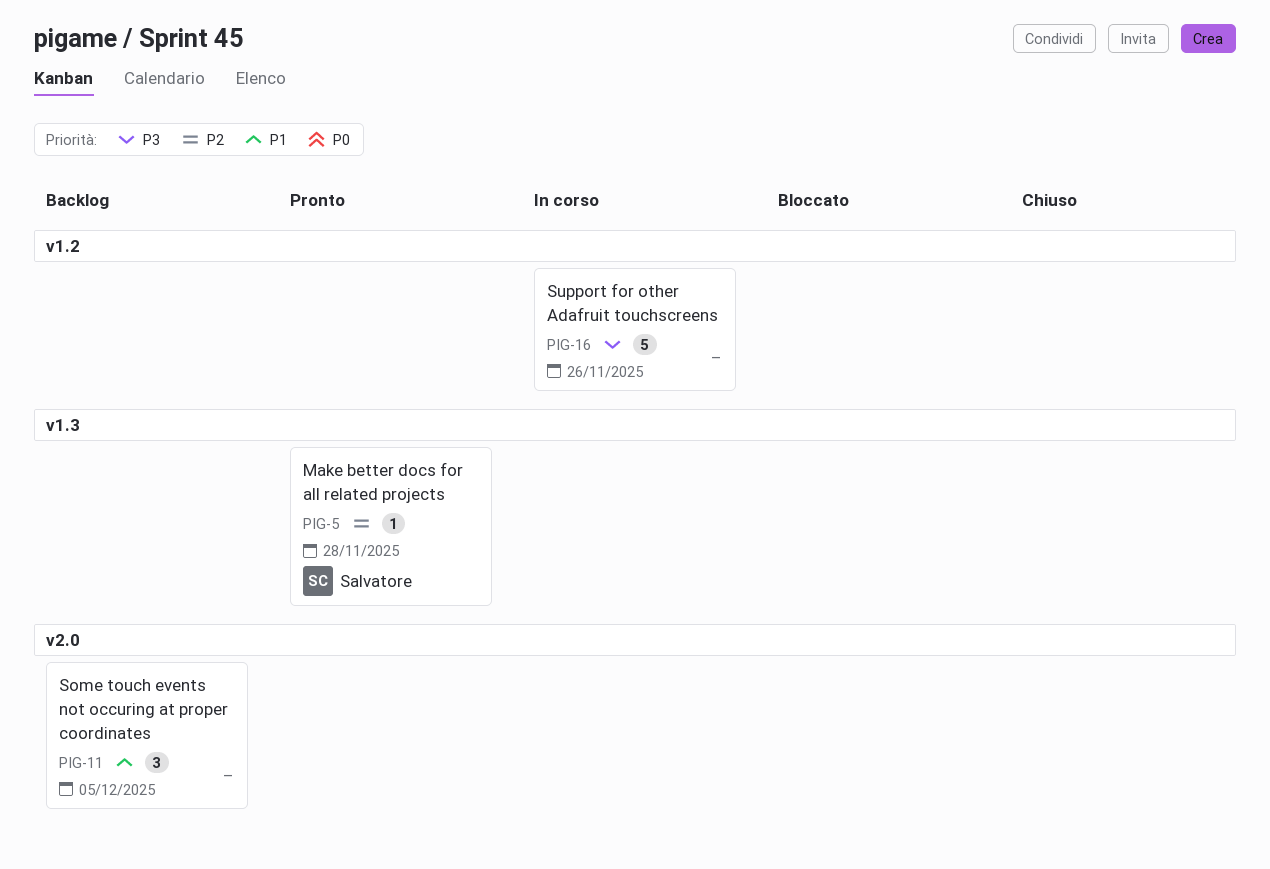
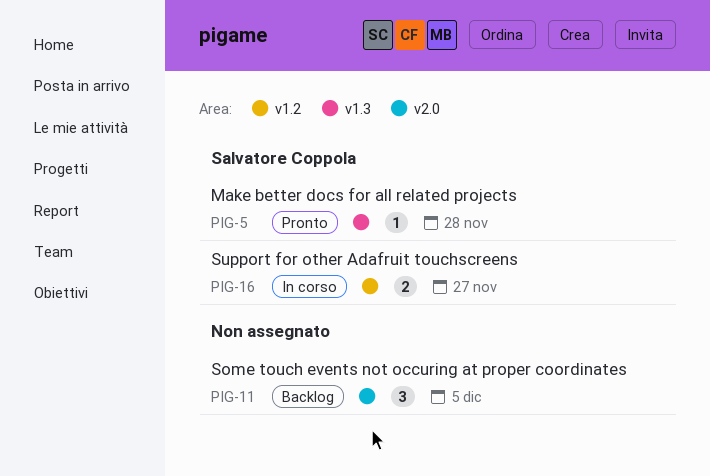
PIG-16, owner: none -> Salvatore Coppola
PIG-16, estimate: 5 -> 2
PIG-16, due: Nov 26 -> Nov 27

